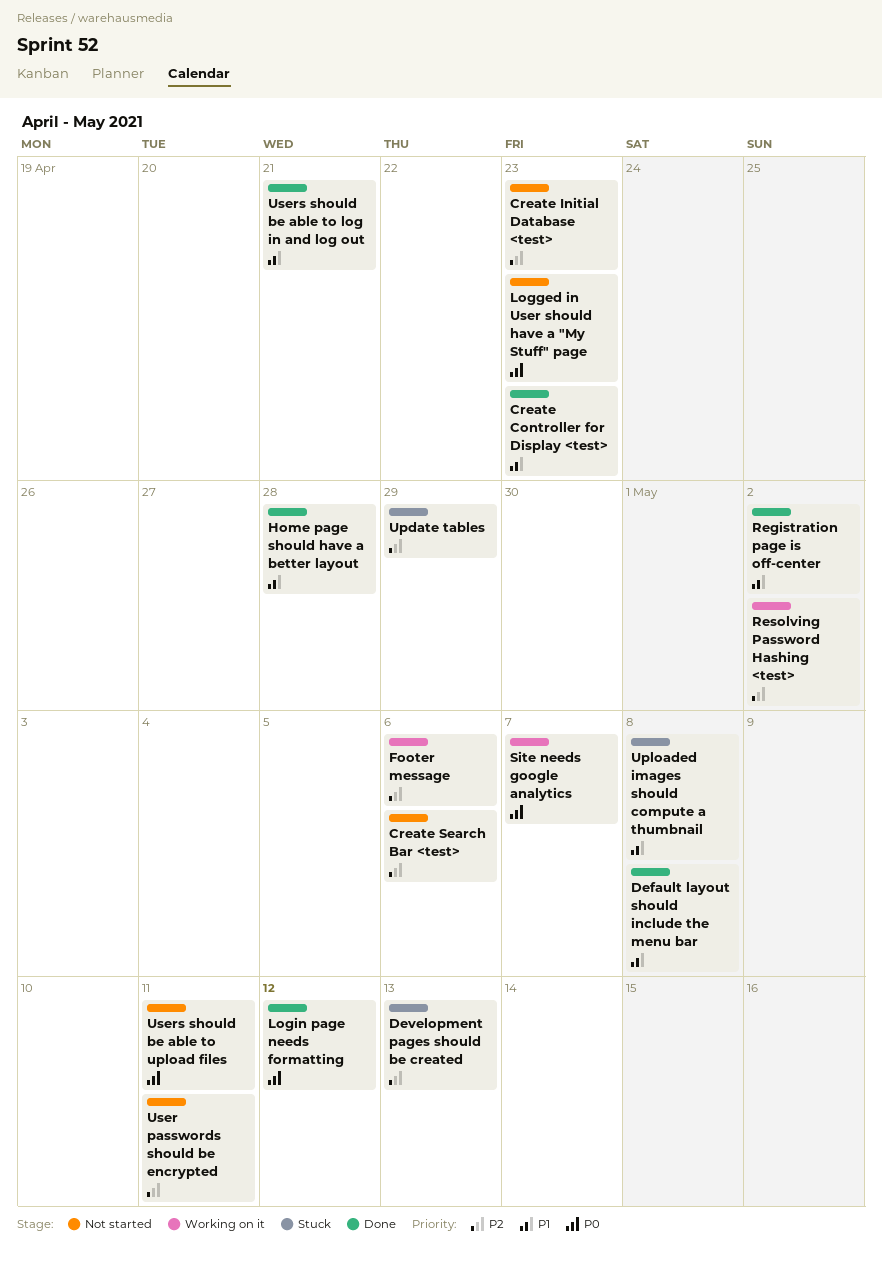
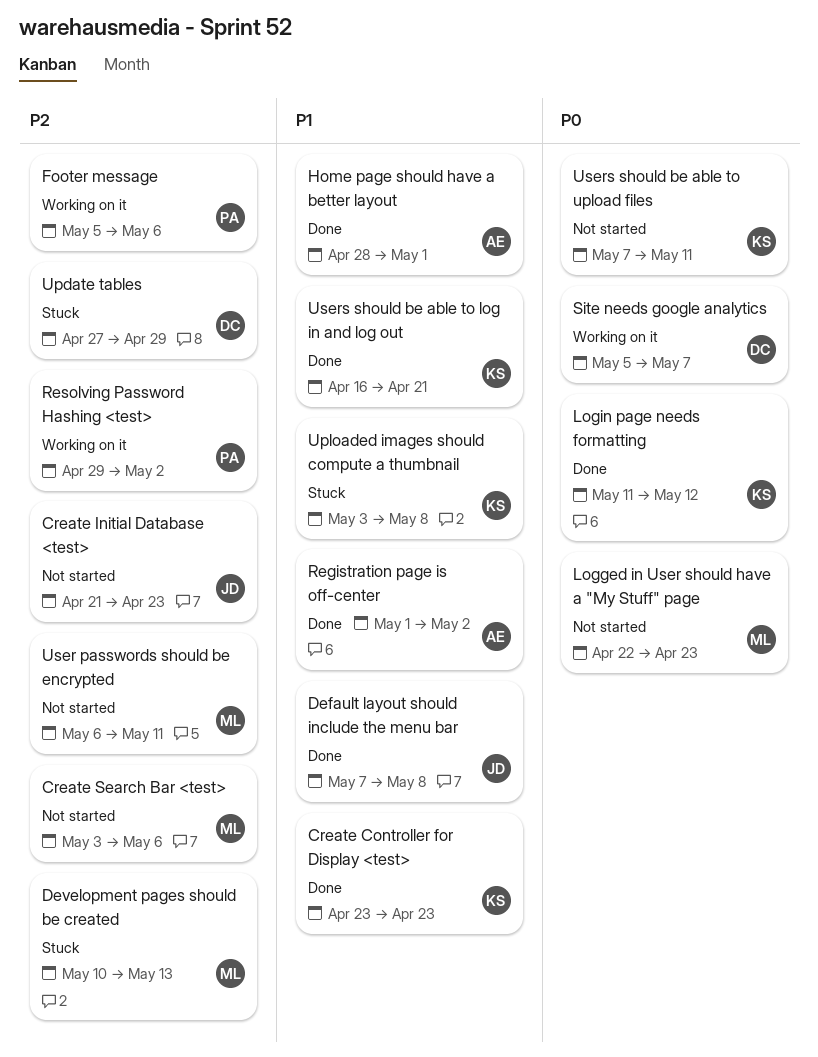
Home page should have a better layout, due: Apr 28 -> May 1

